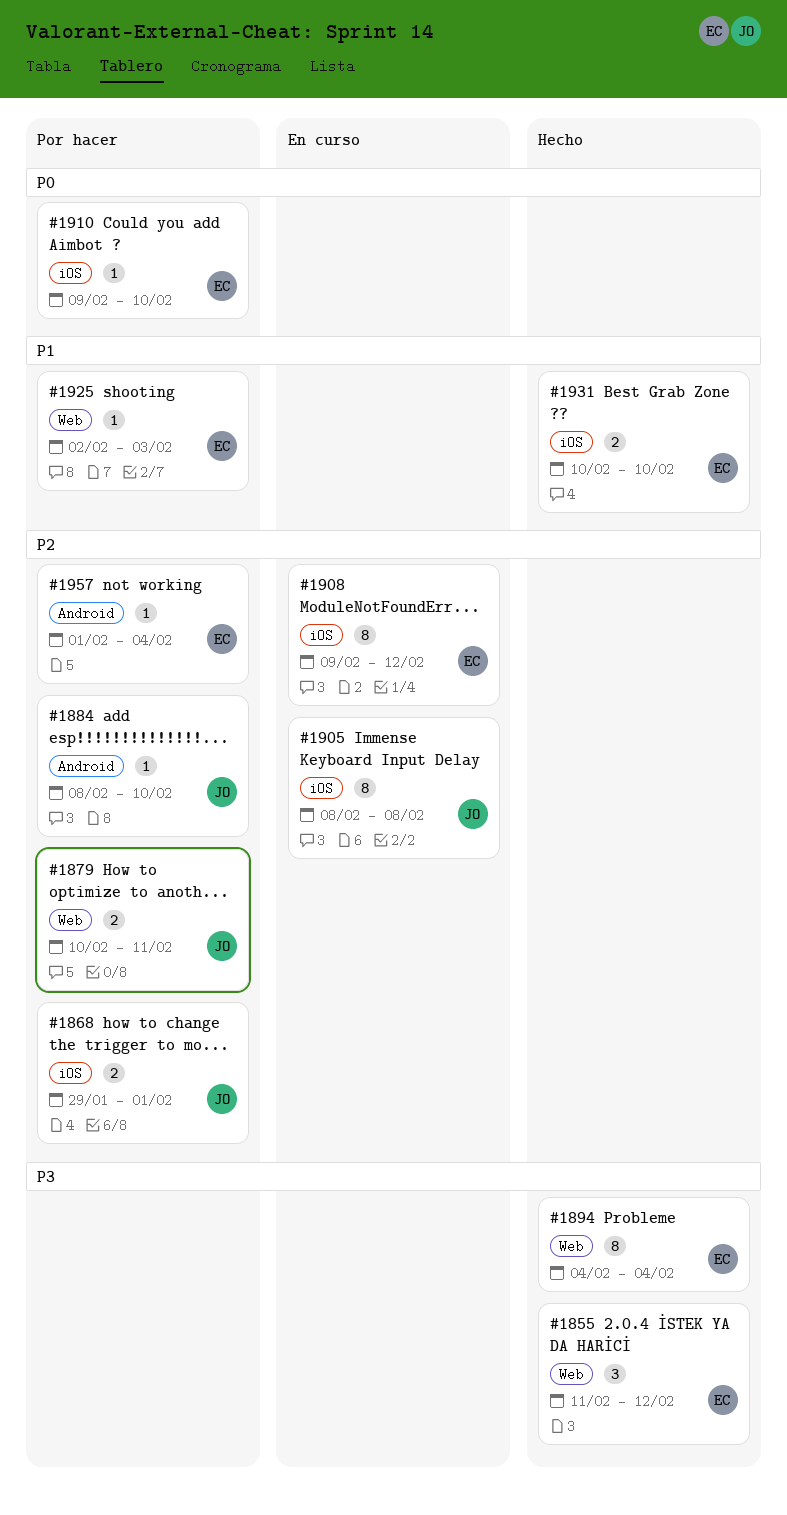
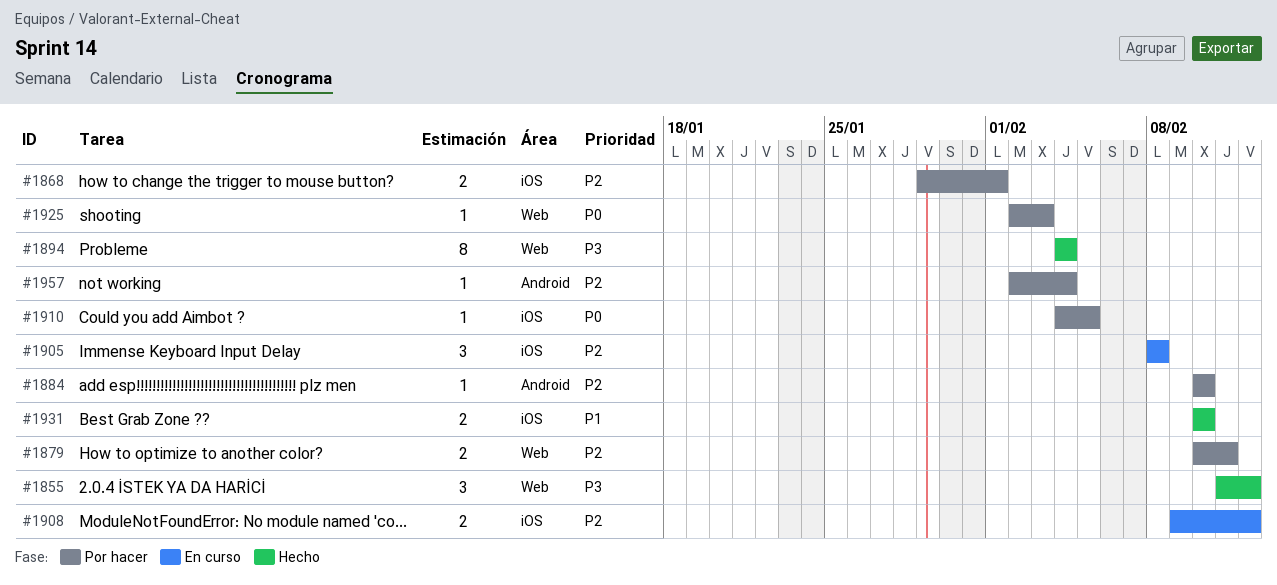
#1884, start: Feb 8 -> Feb 10
#1905, estimate: 8 -> 3
#1908, estimate: 8 -> 2
#1910, start: Feb 9 -> Feb 4
#1910, due: Feb 10 -> Feb 5
#1925, priority: P1 -> P0
#1957, start: Feb 1 -> Feb 2

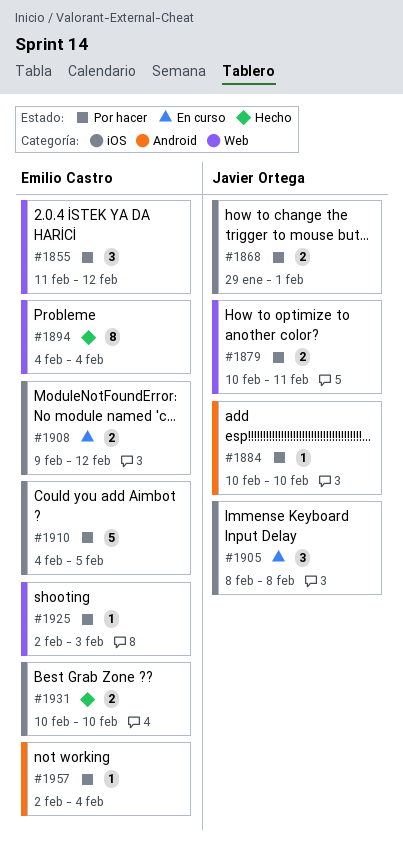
#1855, status: Hecho -> Por hacer
#1910, estimate: 1 -> 5

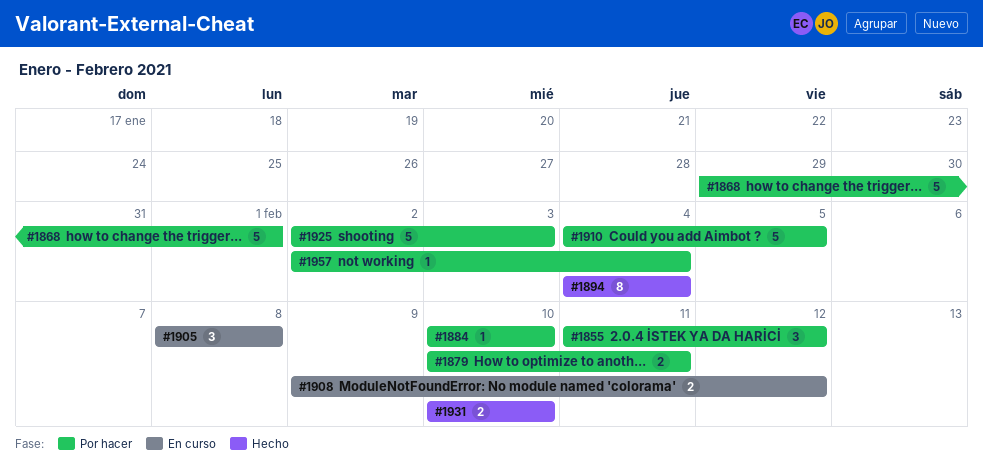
#1868, estimate: 2 -> 5
#1925, estimate: 1 -> 5

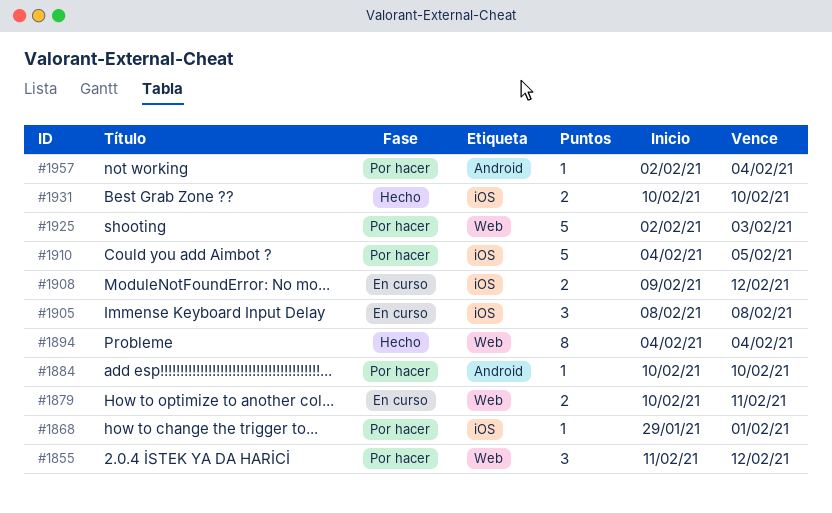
#1868, estimate: 5 -> 1
#1879, status: Por hacer -> En curso

